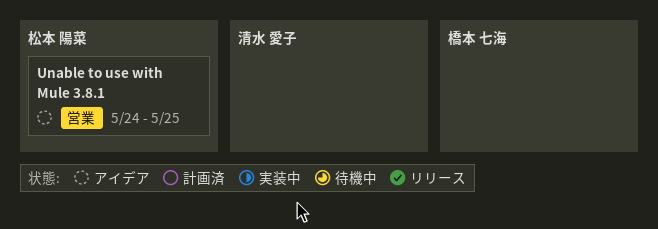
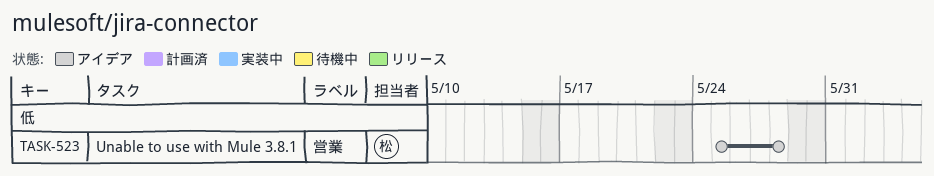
Unable to use with Mule 3.8.1, start: May 24 -> May 25
Unable to use with Mule 3.8.1, due: May 25 -> May 28

